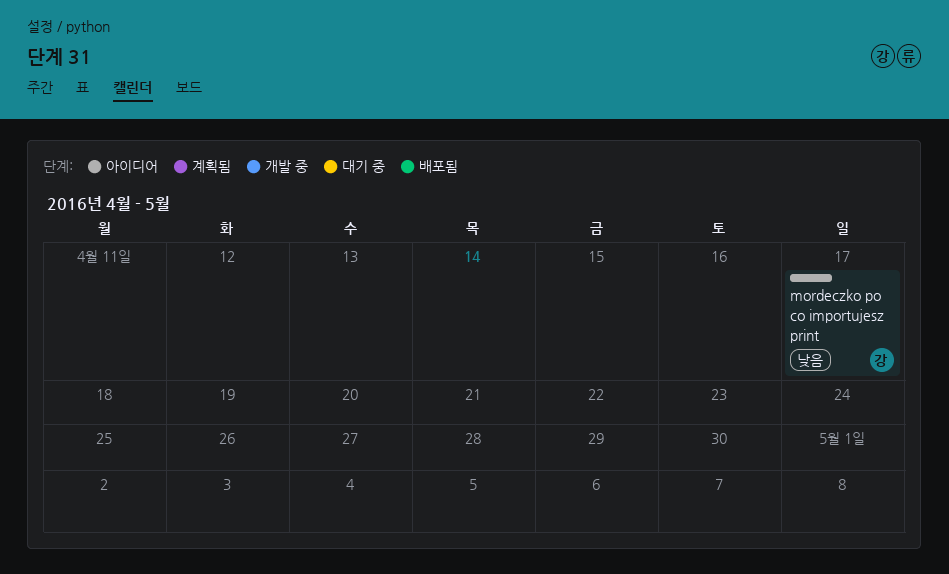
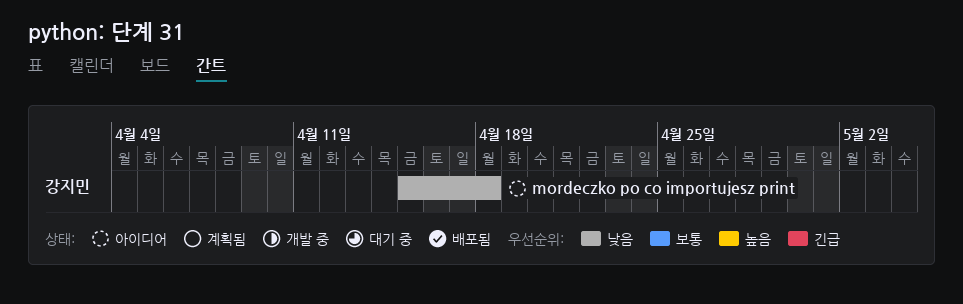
mordeczko po co importujesz print, due: Apr 17 -> Apr 18

